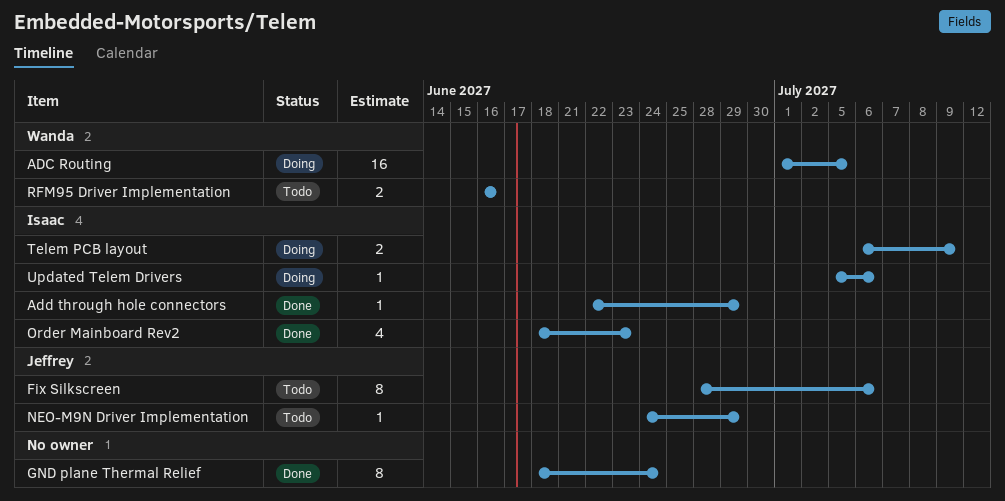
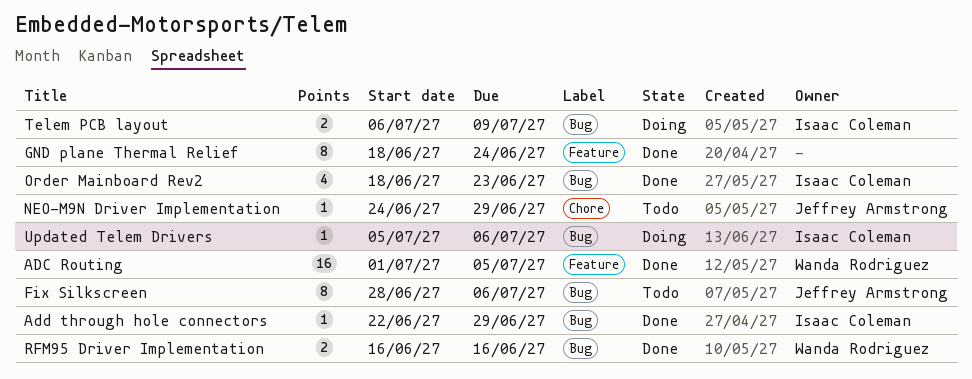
ADC Routing, status: Doing -> Done
RFM95 Driver Implementation, status: Todo -> Done

